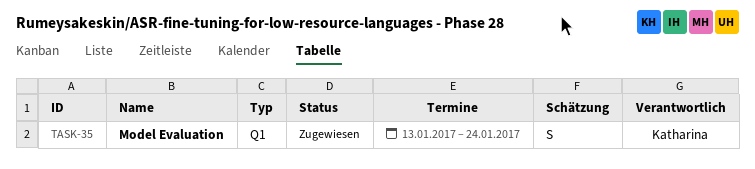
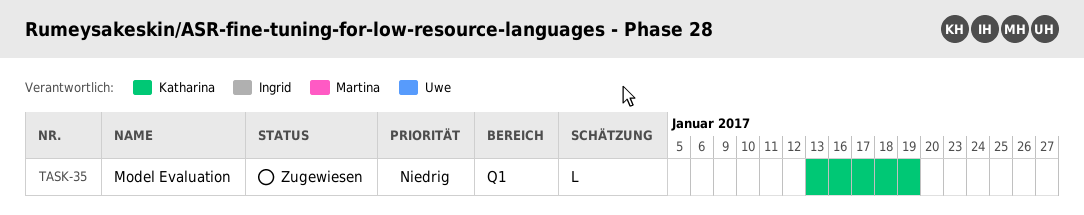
TASK-35, estimate: S -> L
TASK-35, due: Jan 24 -> Jan 19

